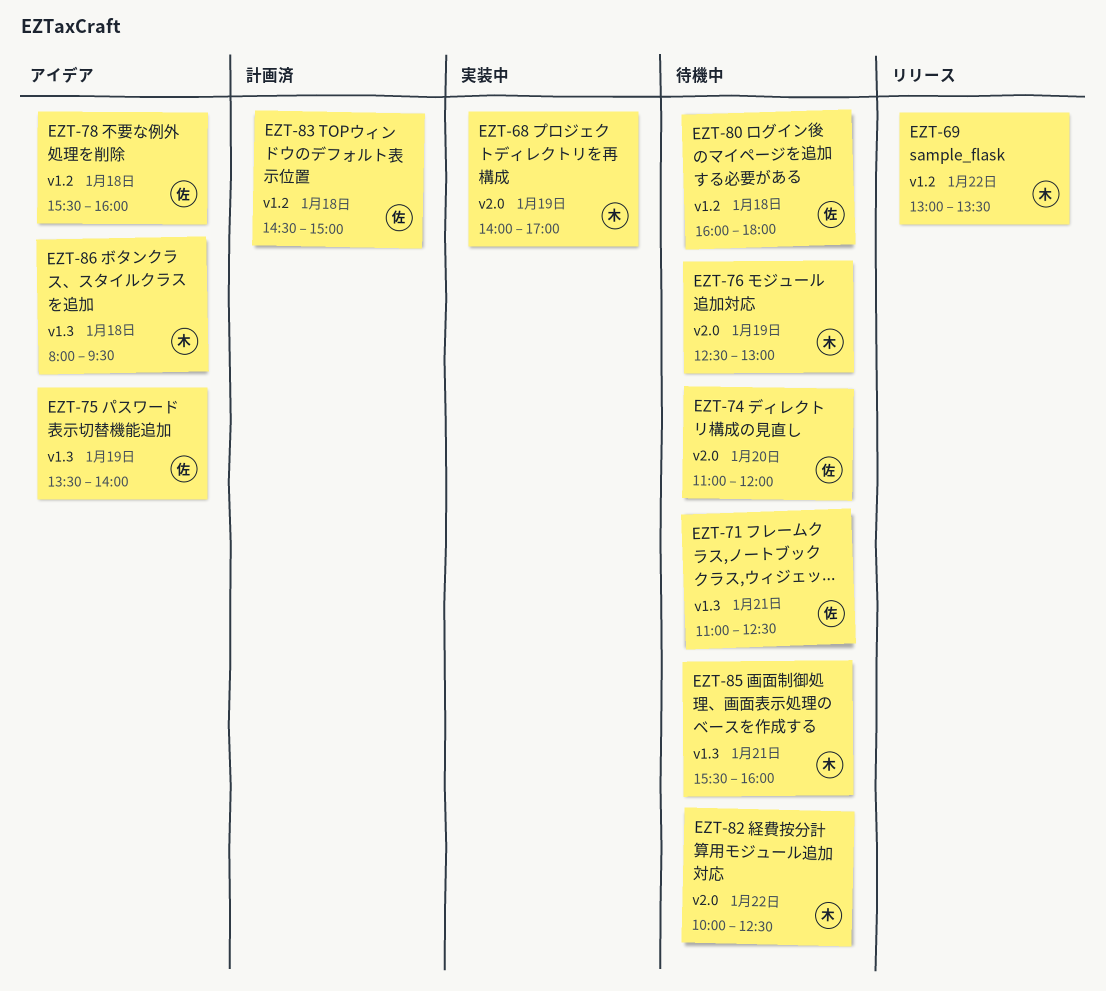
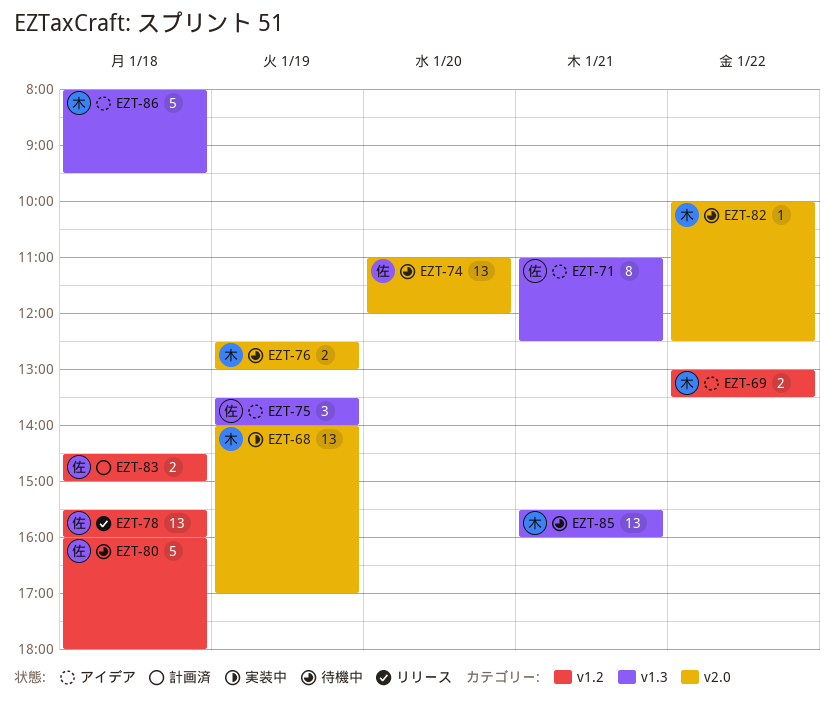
EZT-69, status: リリース -> アイデア
EZT-71, status: 待機中 -> アイデア
EZT-78, status: アイデア -> リリース

